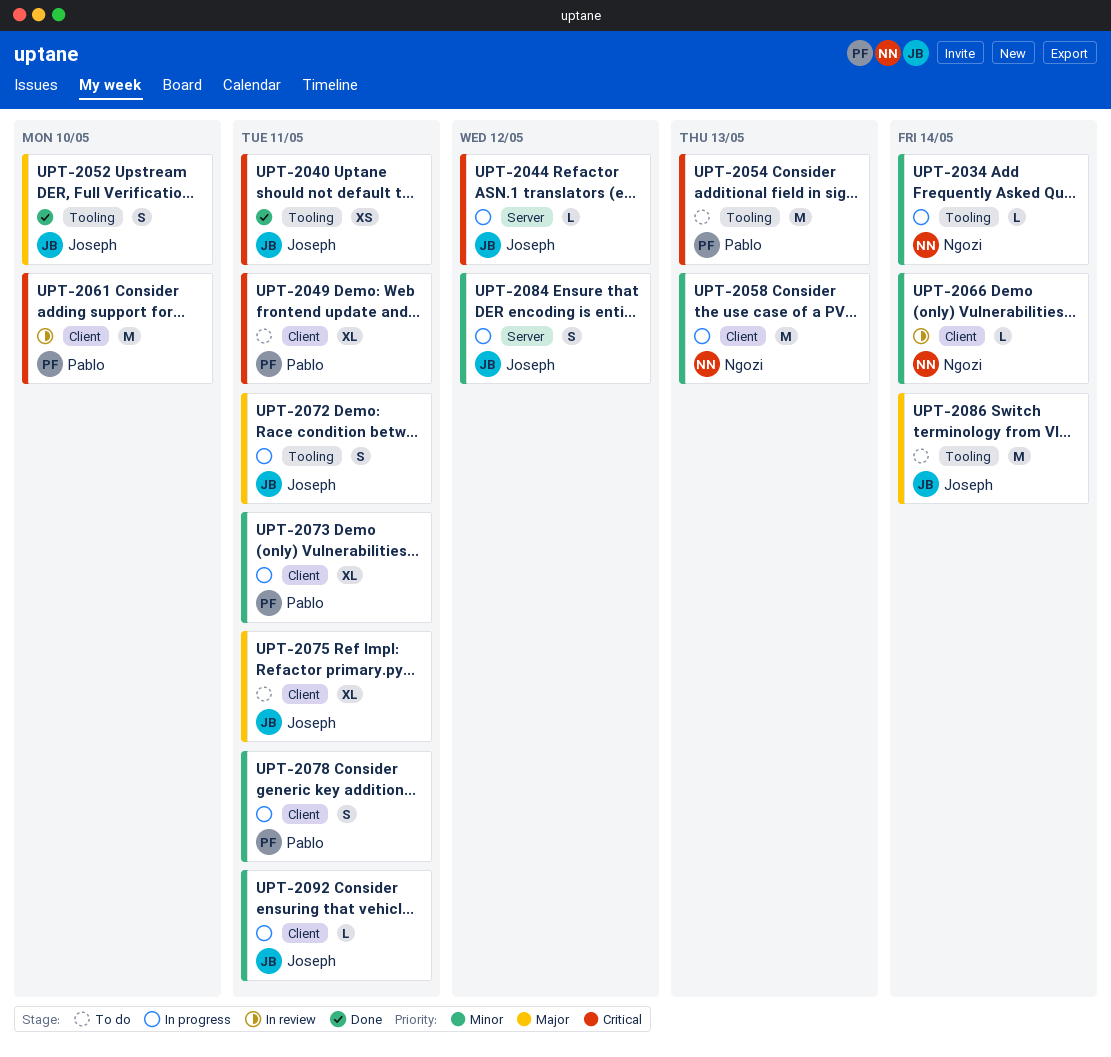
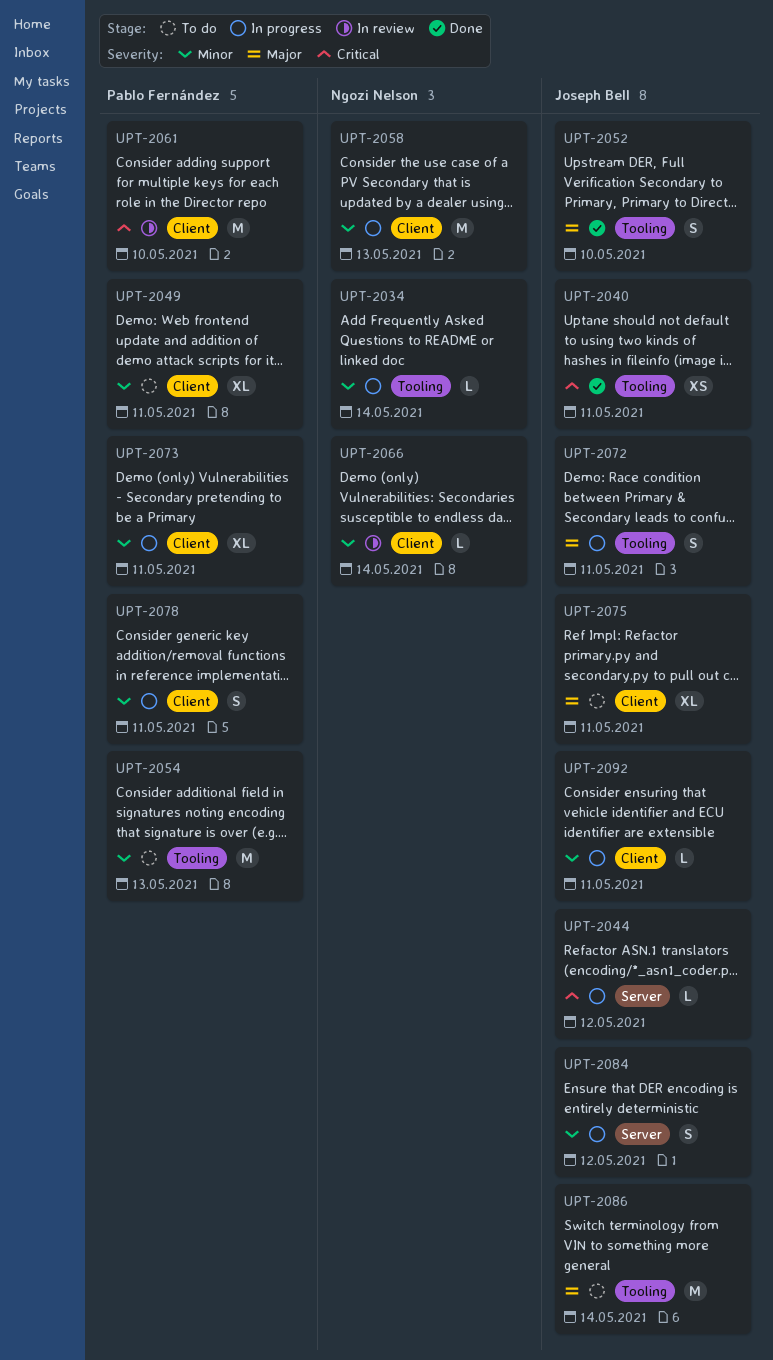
UPT-2049, priority: Critical -> Minor
UPT-2054, priority: Critical -> Minor

